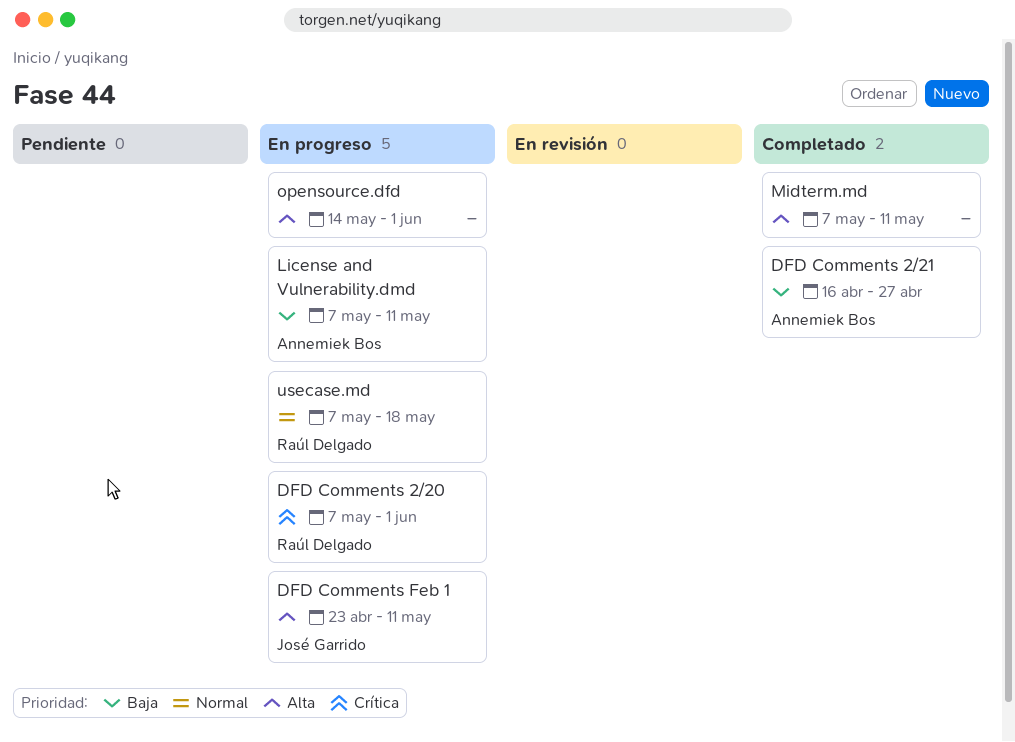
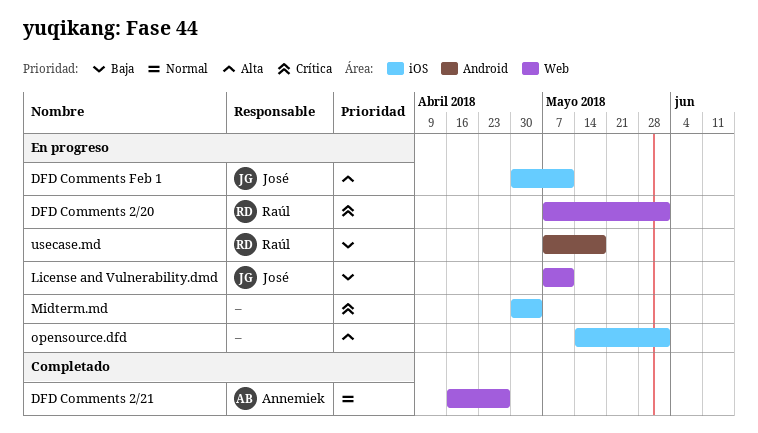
DFD Comments 2/21, priority: Baja -> Normal
DFD Comments Feb 1, start: Apr 23 -> Apr 30
License and Vulnerability.dmd, owner: Annemiek Bos -> José Garrido
Midterm.md, status: Completado -> En progreso
Midterm.md, priority: Alta -> Crítica
Midterm.md, start: May 7 -> Apr 30
Midterm.md, due: May 11 -> May 4
usecase.md, priority: Normal -> Baja

